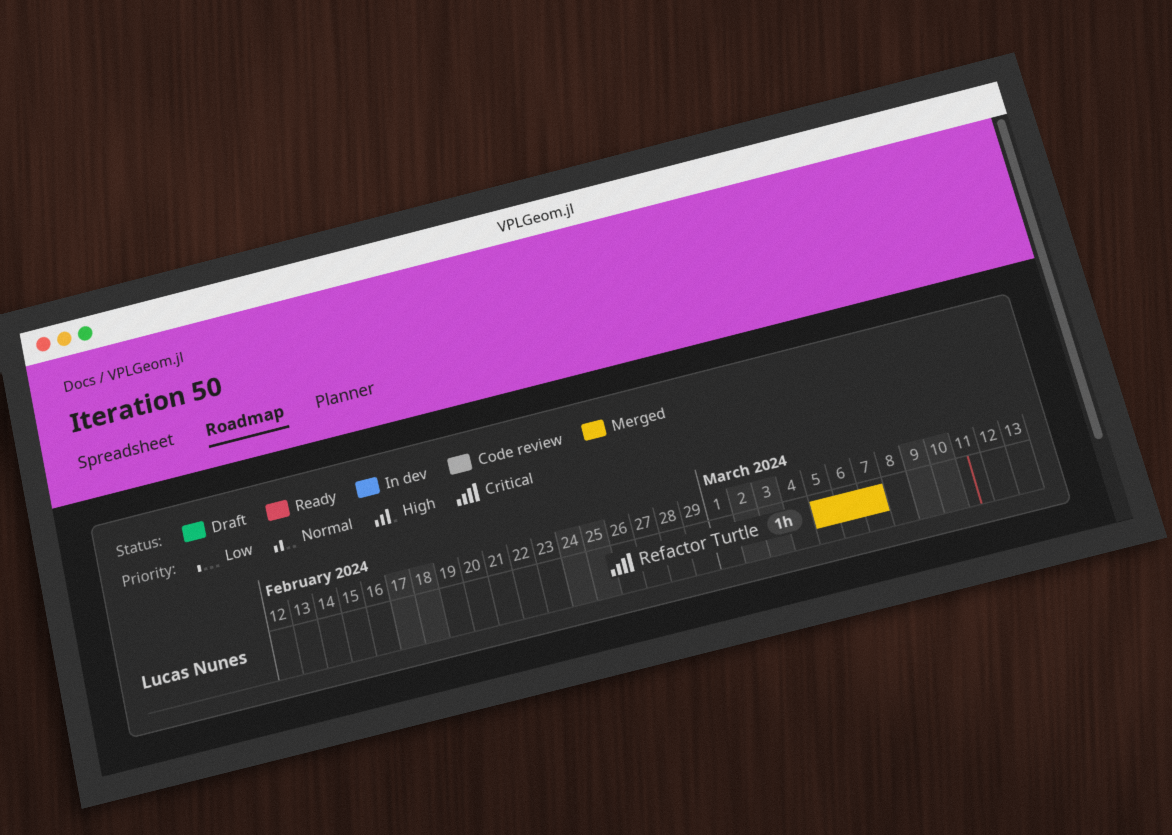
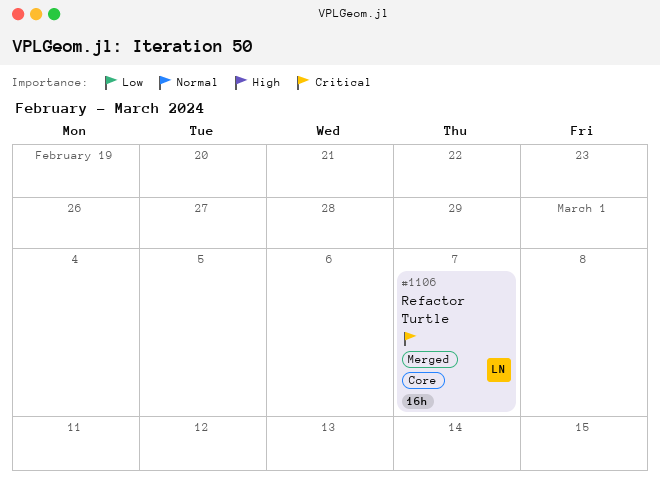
Refactor Turtle, estimate: 1h -> 16h

